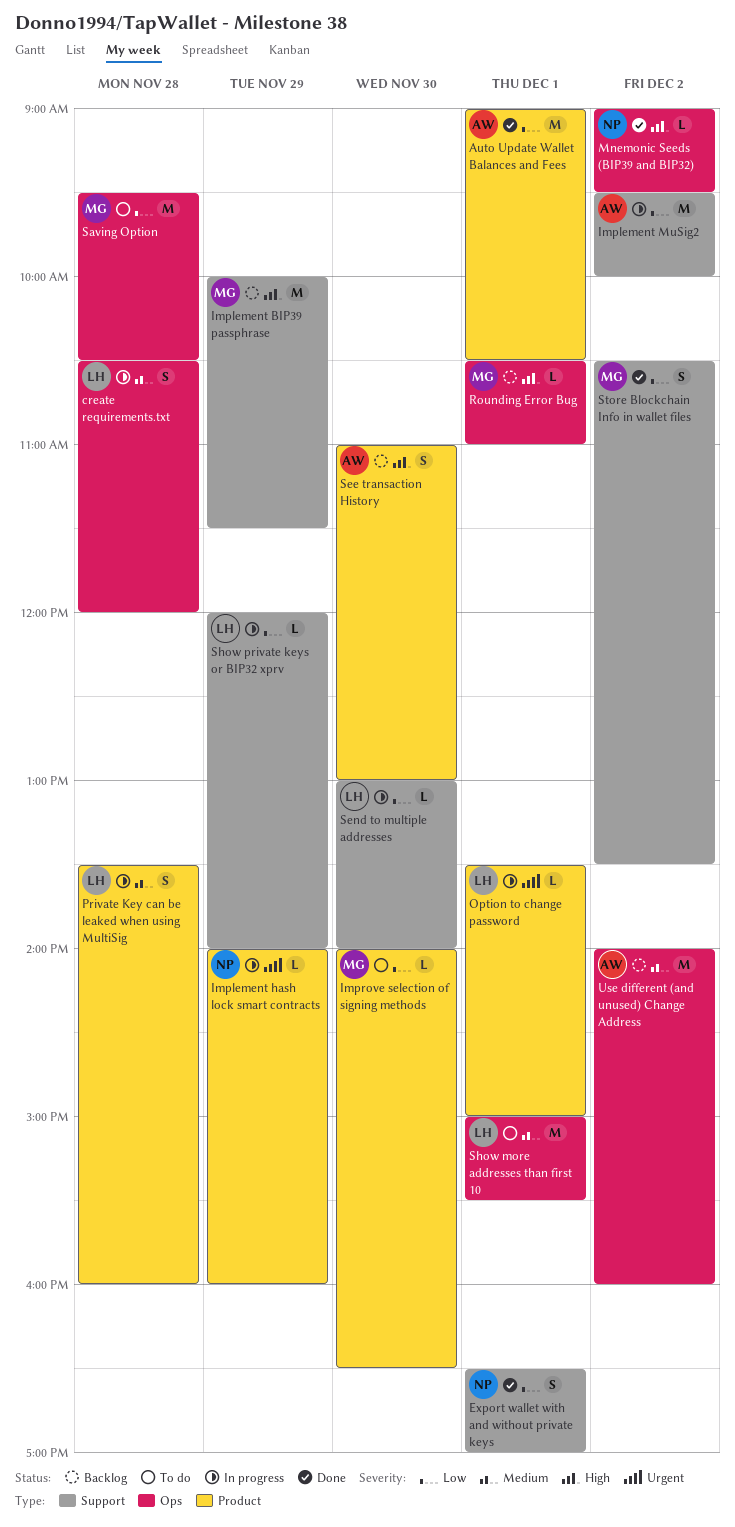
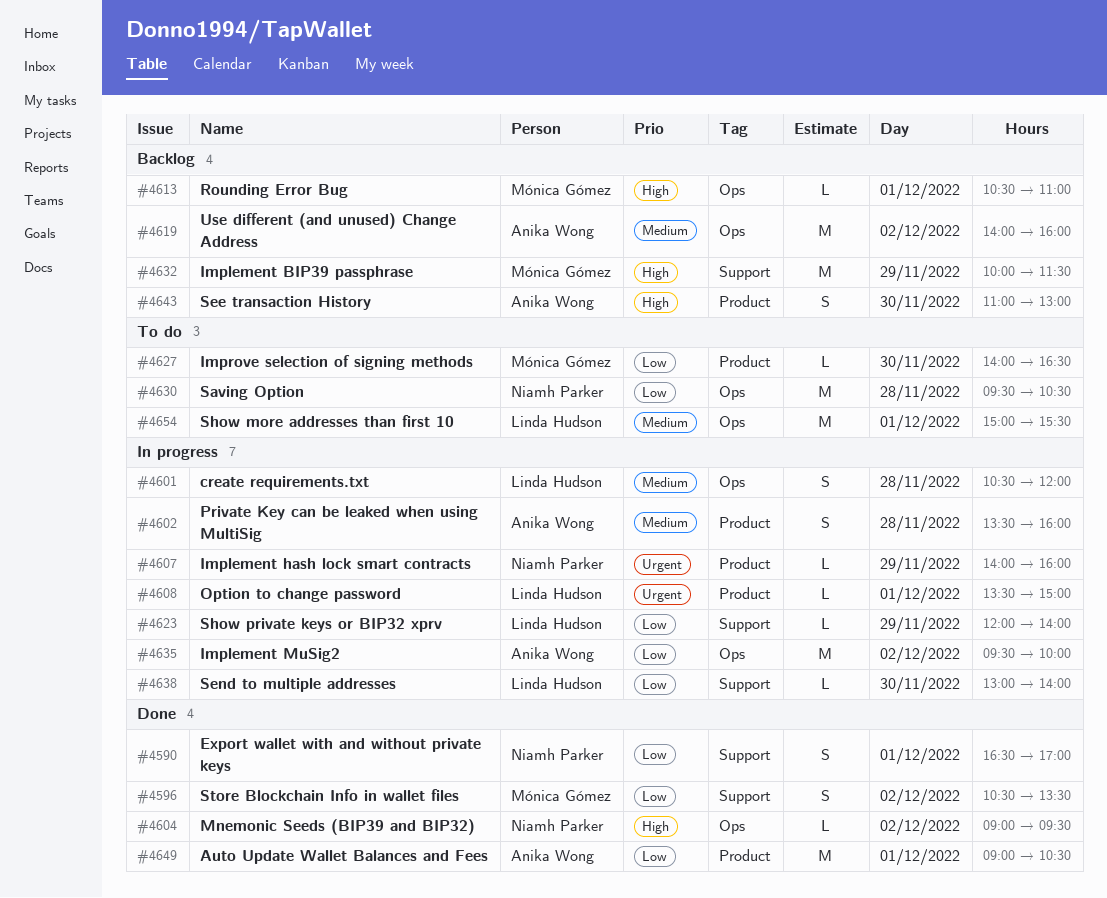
Implement MuSig2, label: Support -> Ops
Private Key can be leaked when using MultiSig, owner: Linda Hudson -> Anika Wong
Saving Option, owner: Mónica Gómez -> Niamh Parker

